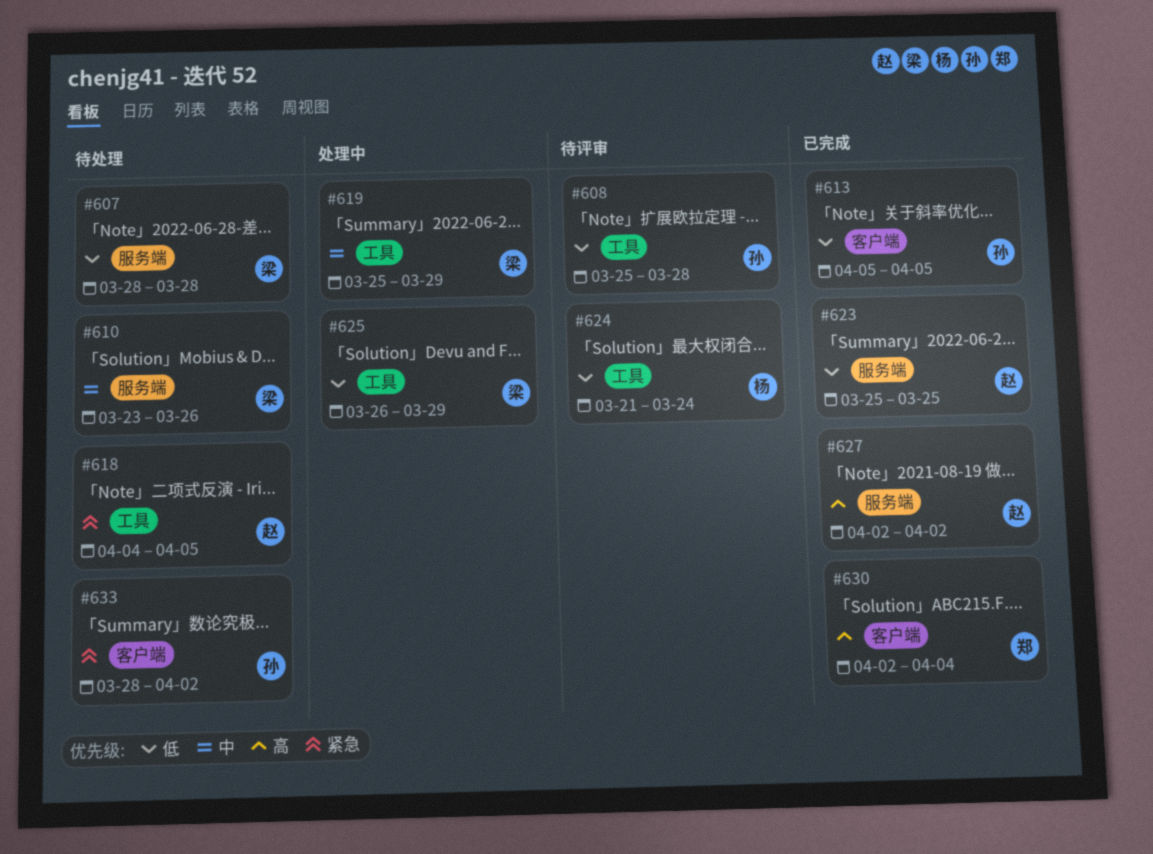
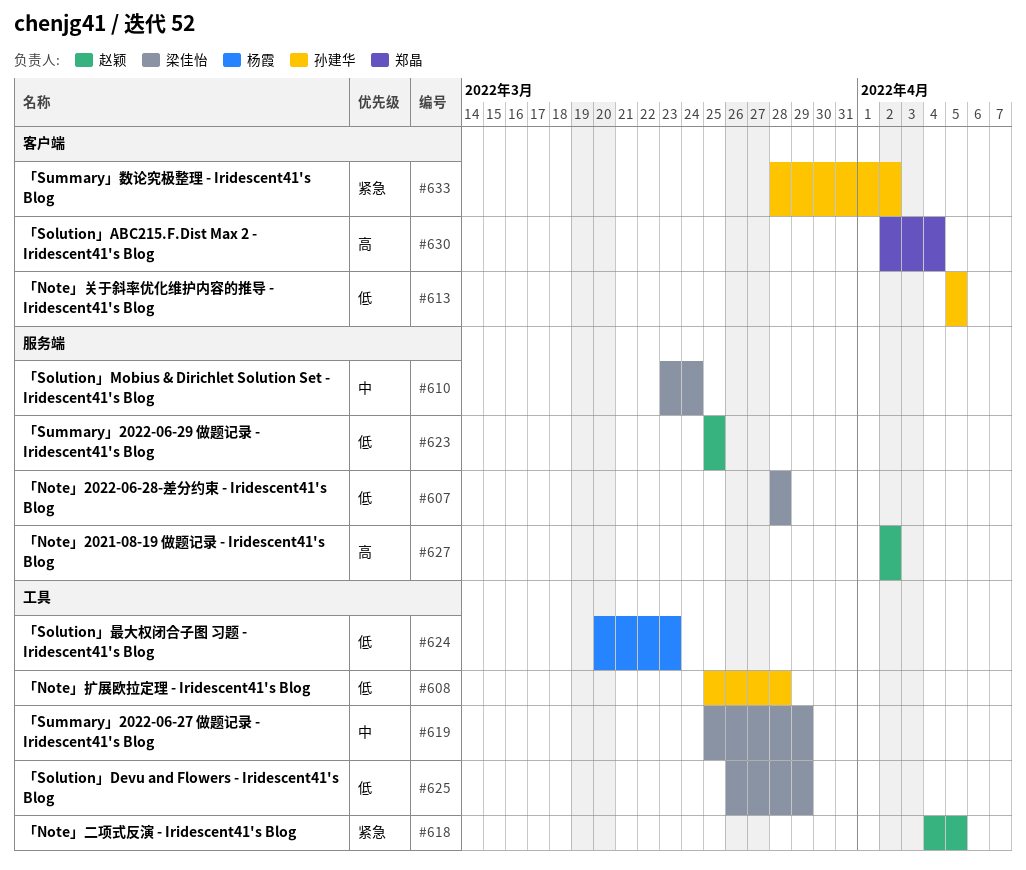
#610, due: Mar 26 -> Mar 24
#624, start: Mar 21 -> Mar 20
#624, due: Mar 24 -> Mar 23

